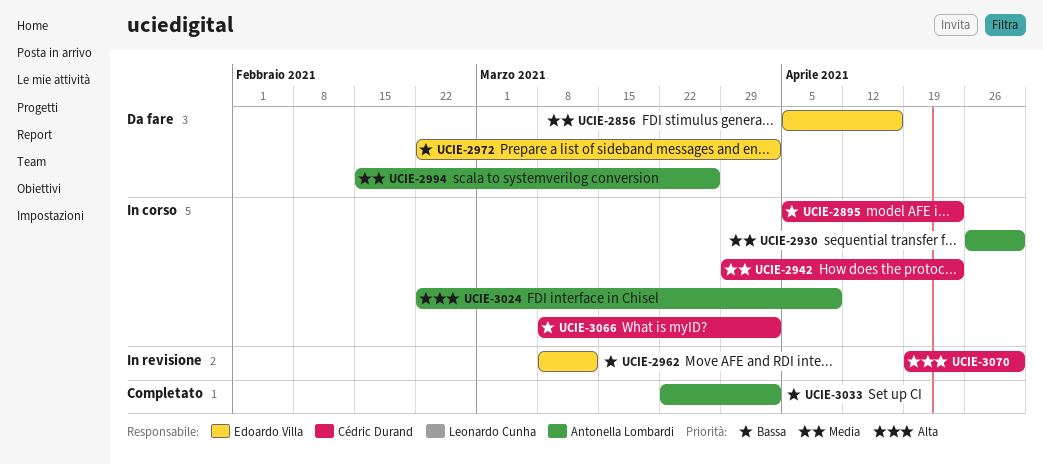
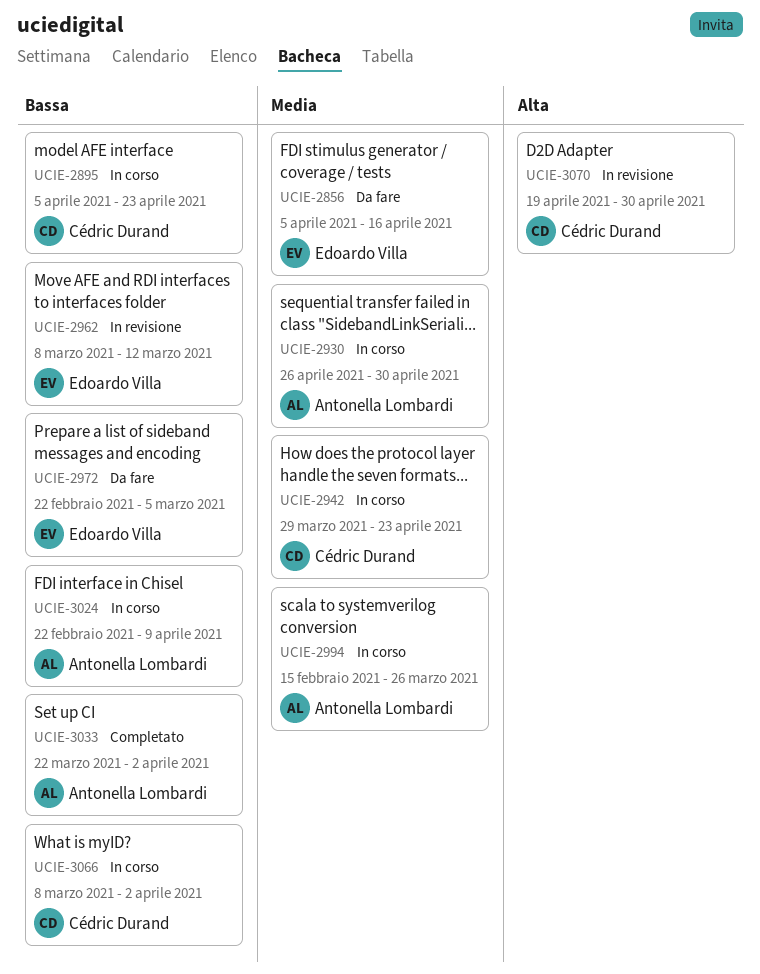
UCIE-2972, due: Apr 2 -> Mar 5
UCIE-2994, status: Da fare -> In corso
UCIE-3024, priority: Alta -> Bassa

